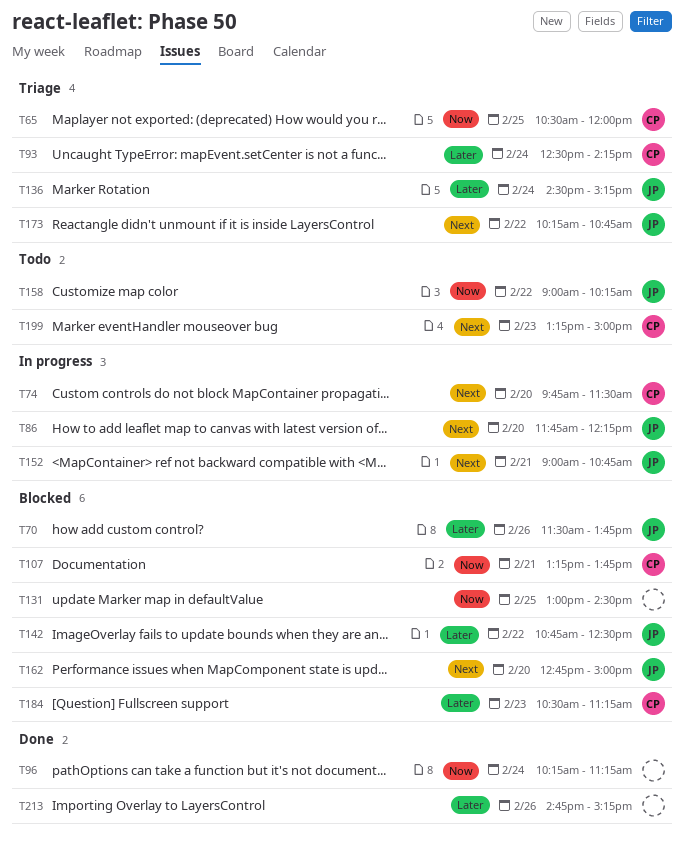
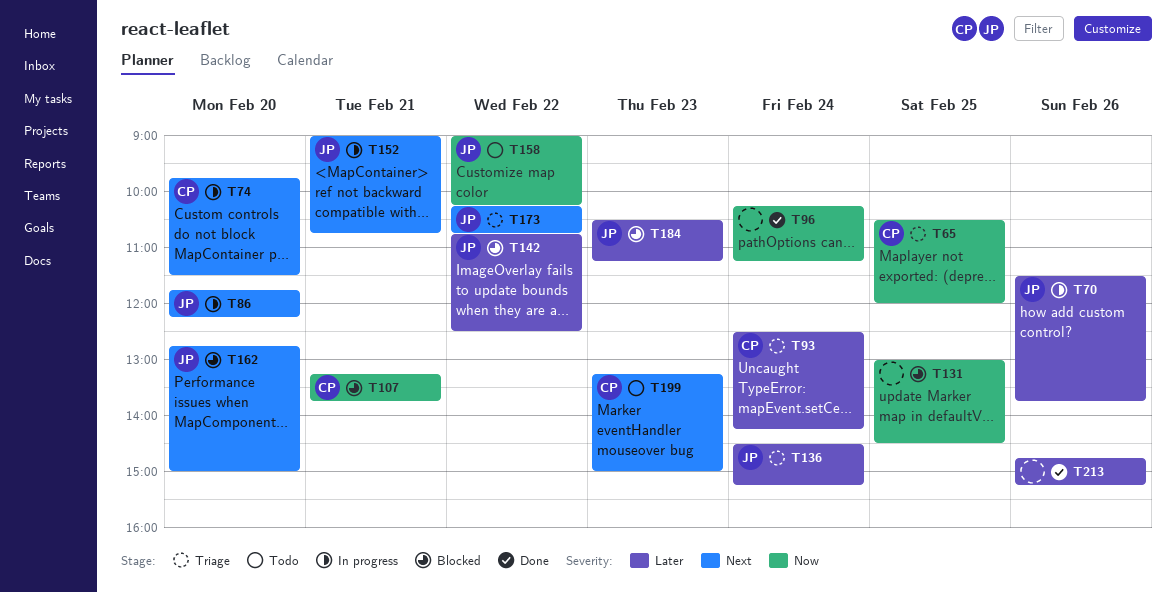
T70, status: Blocked -> In progress
T184, owner: CP -> JP

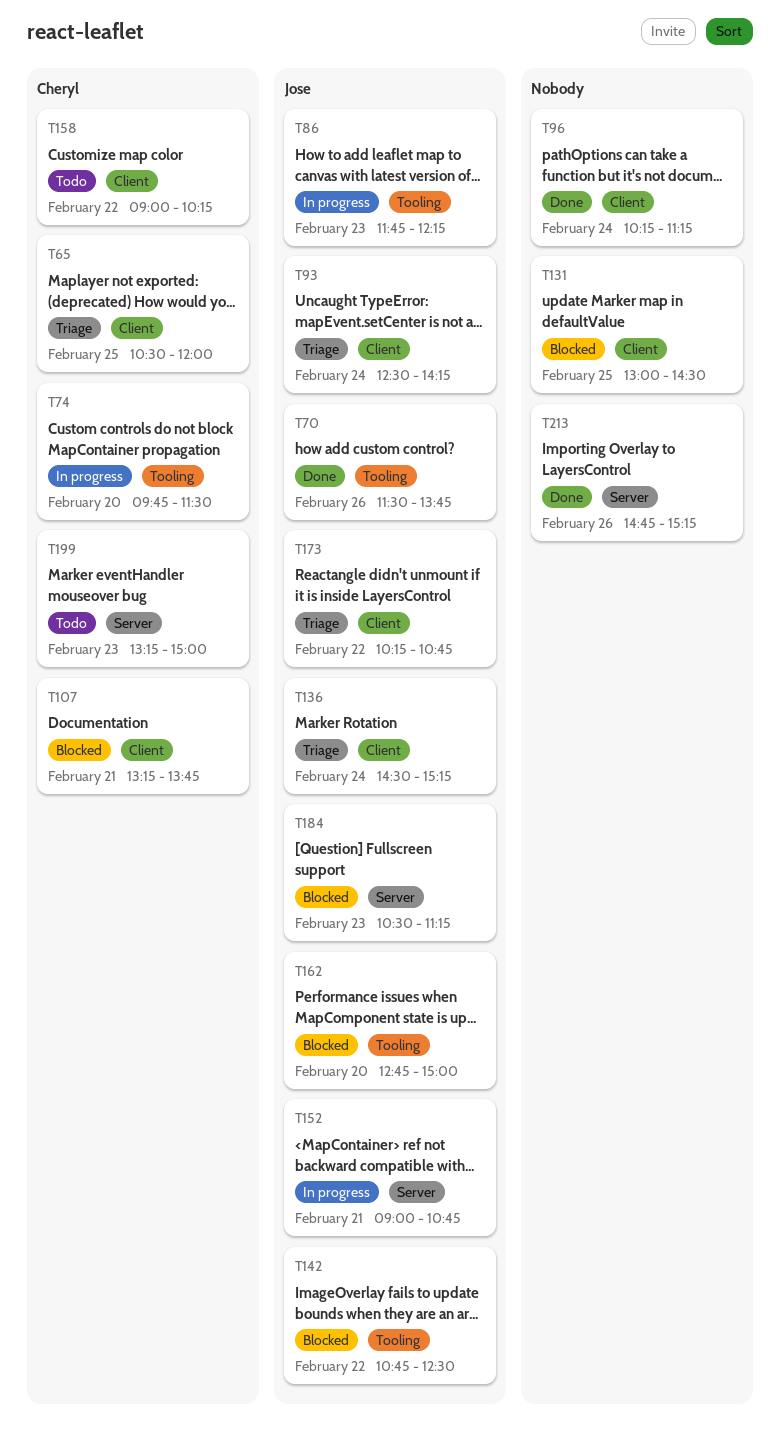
T70, status: In progress -> Done
T86, day: Feb 20 -> Feb 23
T93, owner: Cheryl -> Jose
T158, owner: Jose -> Cheryl

